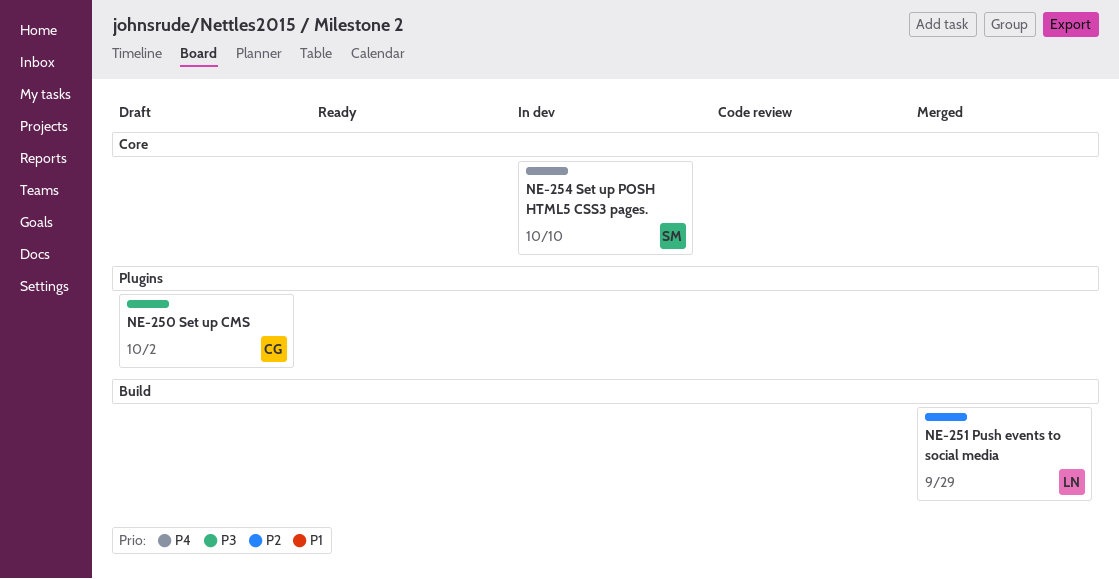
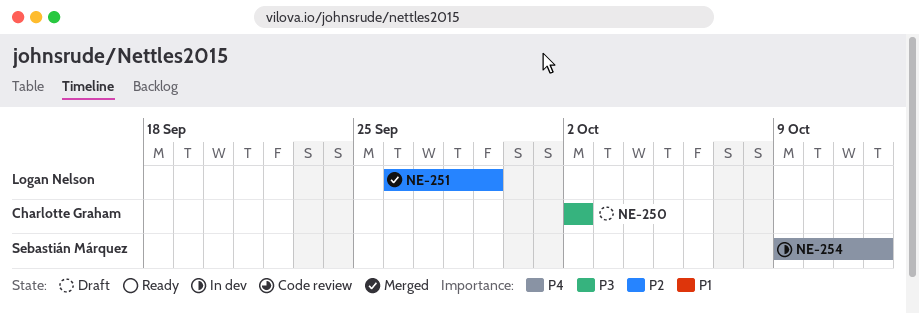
NE-254, due: Oct 10 -> Oct 12

